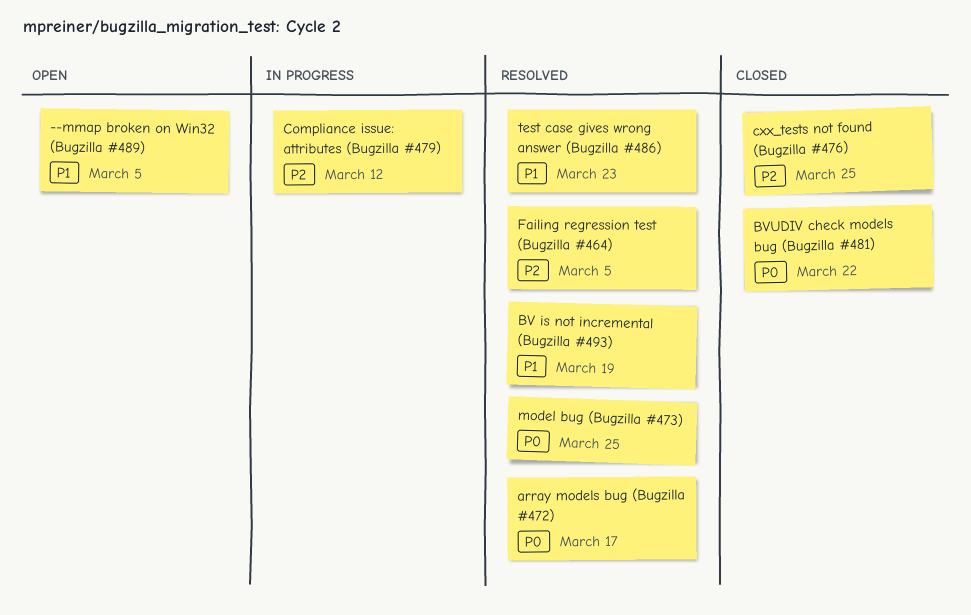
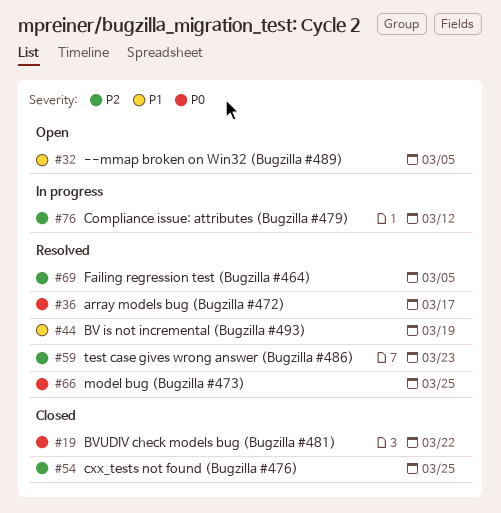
test case gives wrong answer (Bugzilla #486), priority: P1 -> P2

